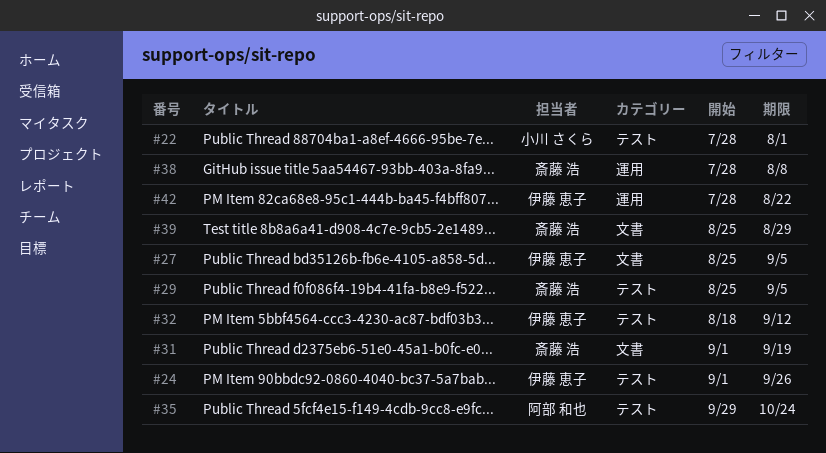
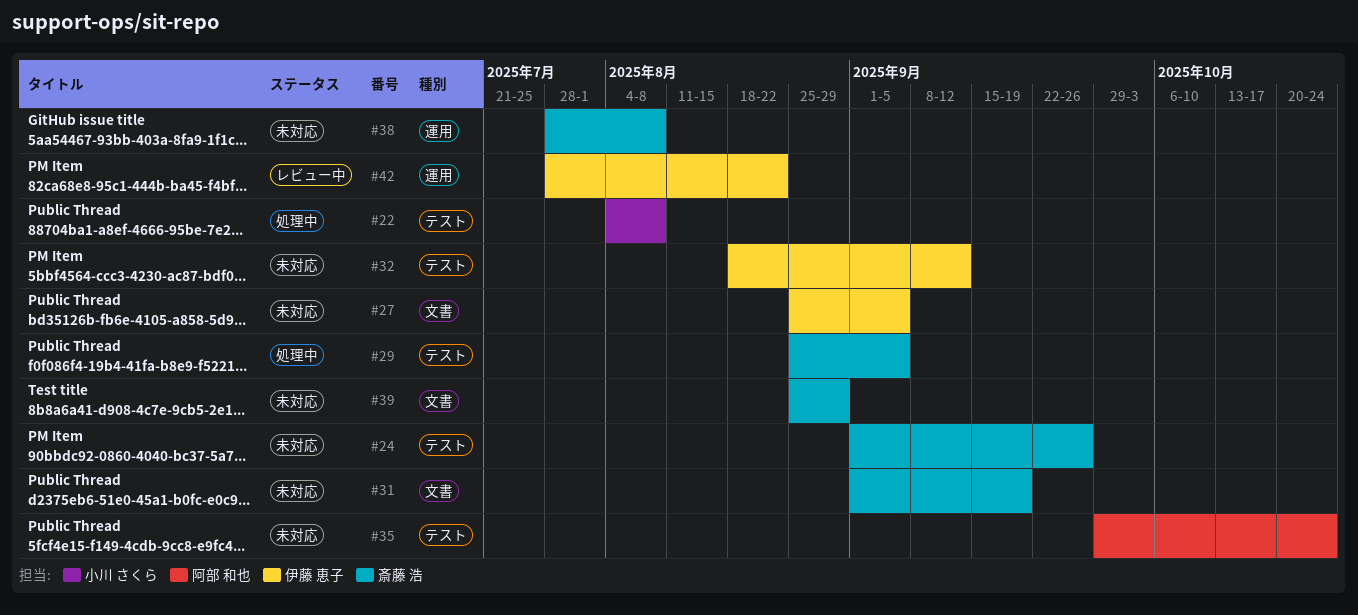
#22, start: Jul 28 -> Aug 4
#22, due: Aug 1 -> Aug 8
#24, owner: 伊藤 恵子 -> 斎藤 浩

